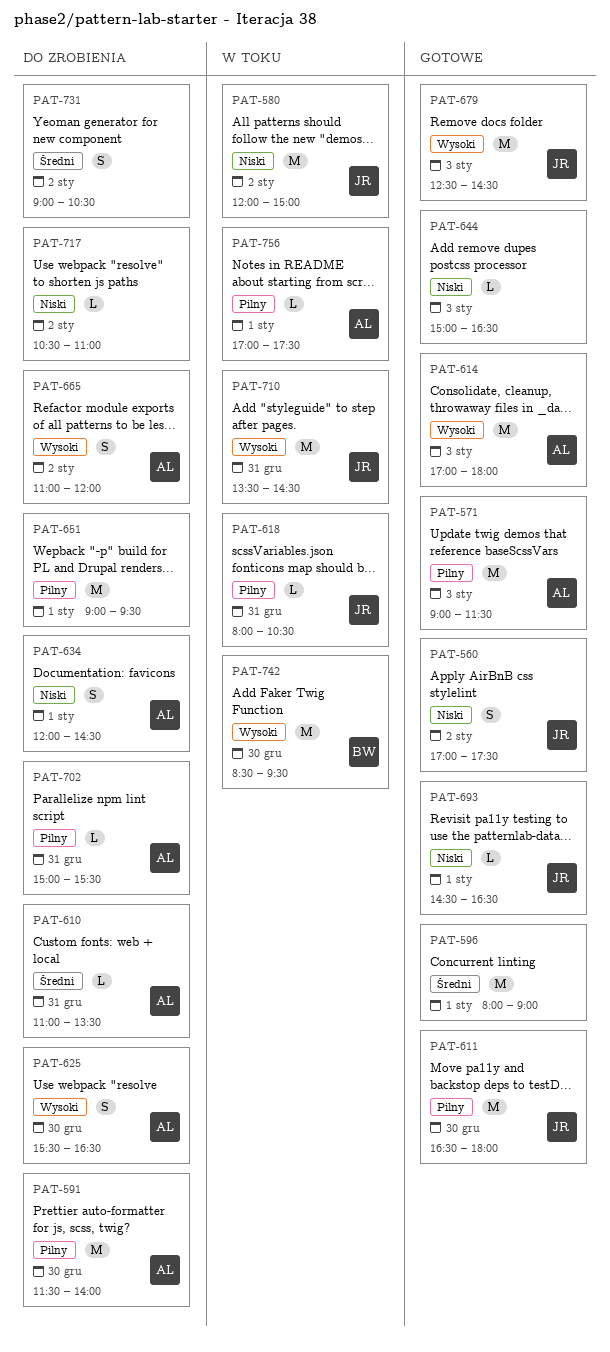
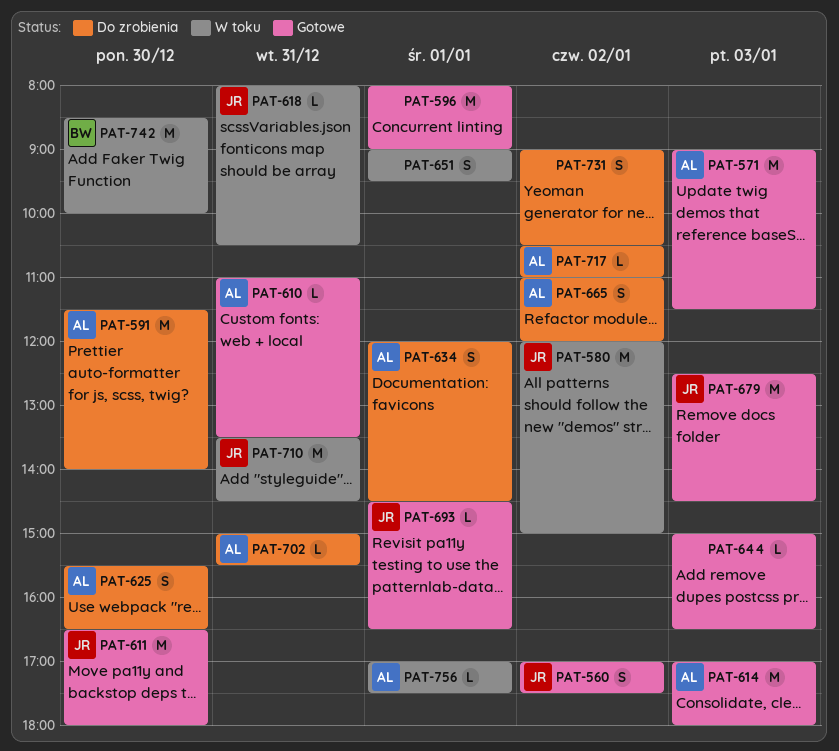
PAT-610, status: Do zrobienia -> Gotowe
PAT-651, status: Do zrobienia -> W toku
PAT-651, estimate: M -> S
PAT-717, owner: none -> AL
PAT-742, ends: 09:30 -> 10:00

